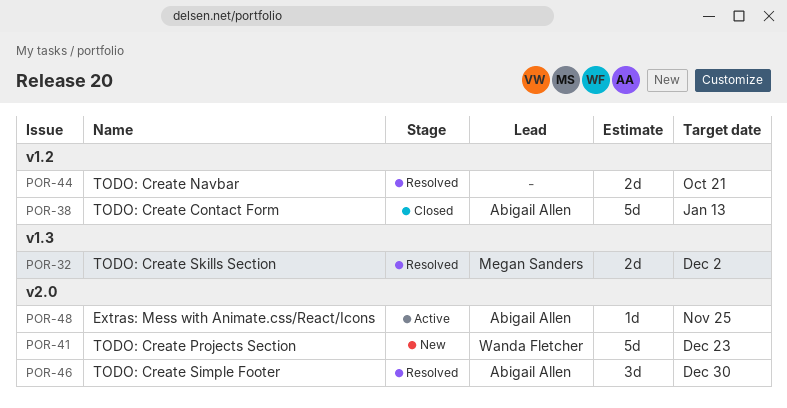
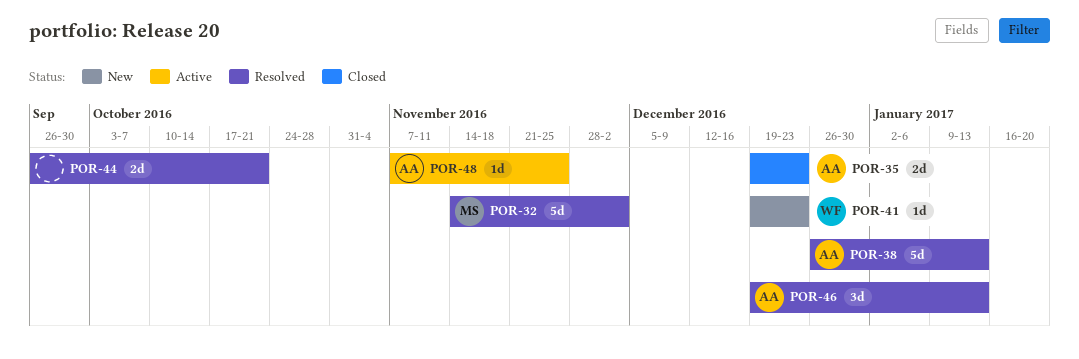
POR-32, estimate: 2d -> 5d
POR-35: none -> present
POR-38, status: Closed -> Resolved
POR-41, estimate: 5d -> 1d
POR-46, due: Dec 30 -> Jan 13

